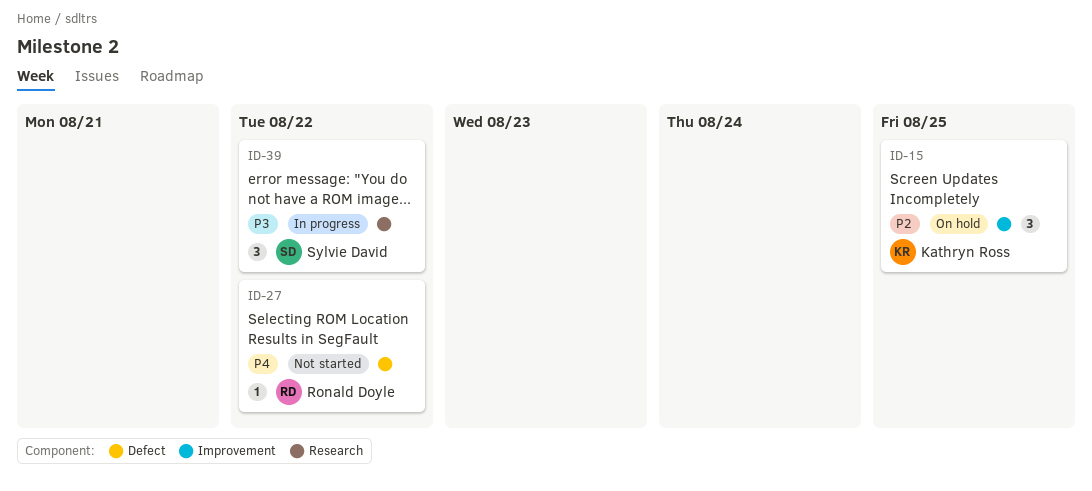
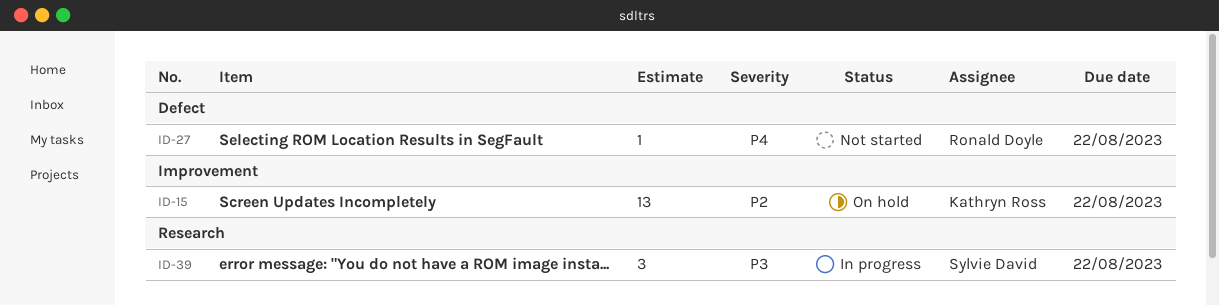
ID-15, estimate: 3 -> 13
ID-15, due: Aug 25 -> Aug 22

